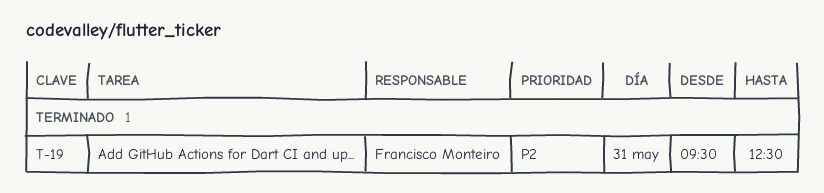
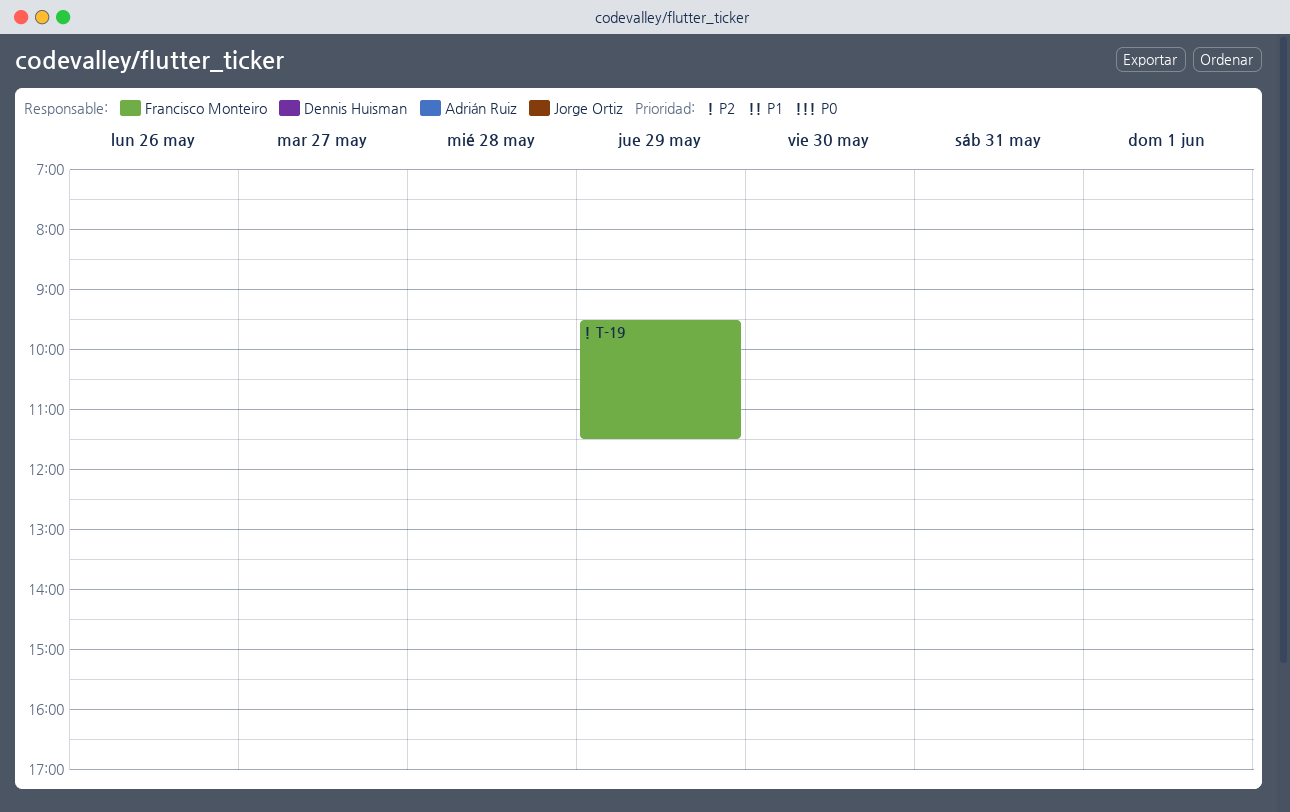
T-19, day: May 31 -> May 29
T-19, ends: 12:30 -> 11:30

